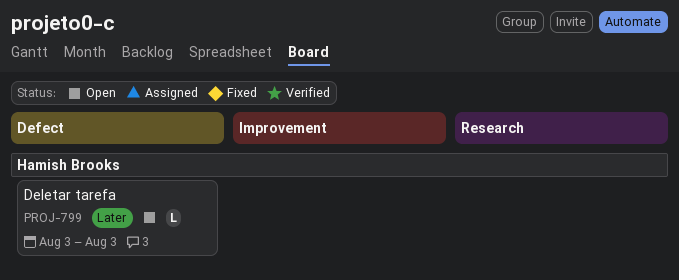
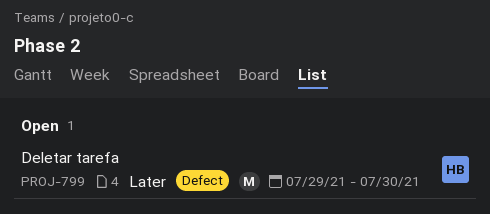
PROJ-799, estimate: L -> M
PROJ-799, start: Aug 3 -> Jul 29
PROJ-799, due: Aug 3 -> Jul 30

